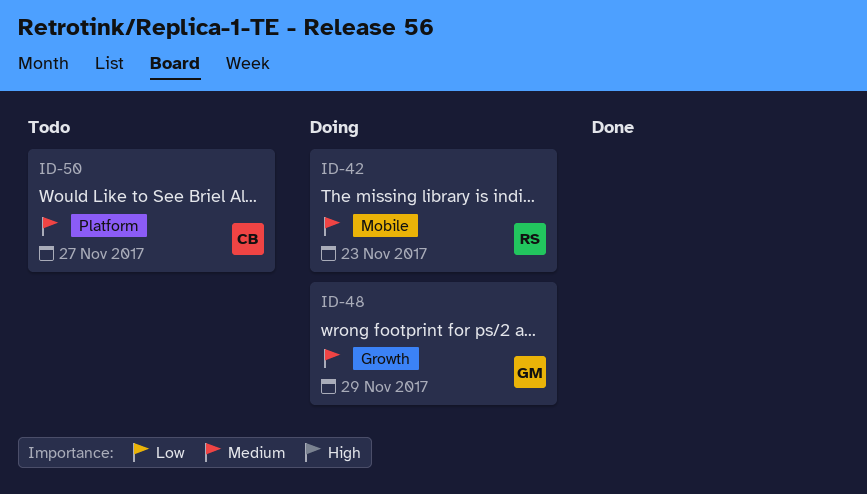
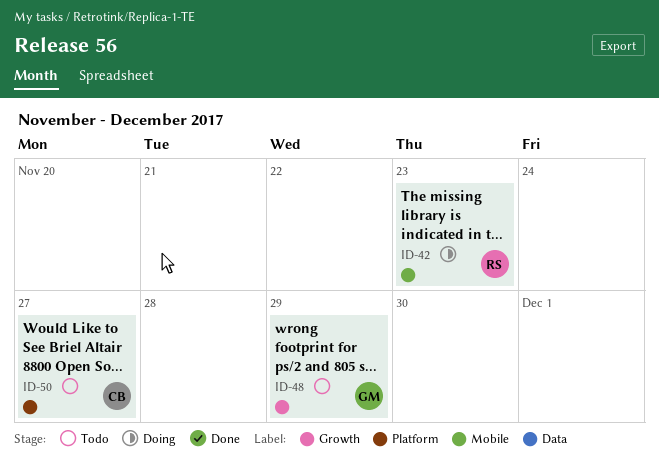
ID-48, status: Doing -> Todo

